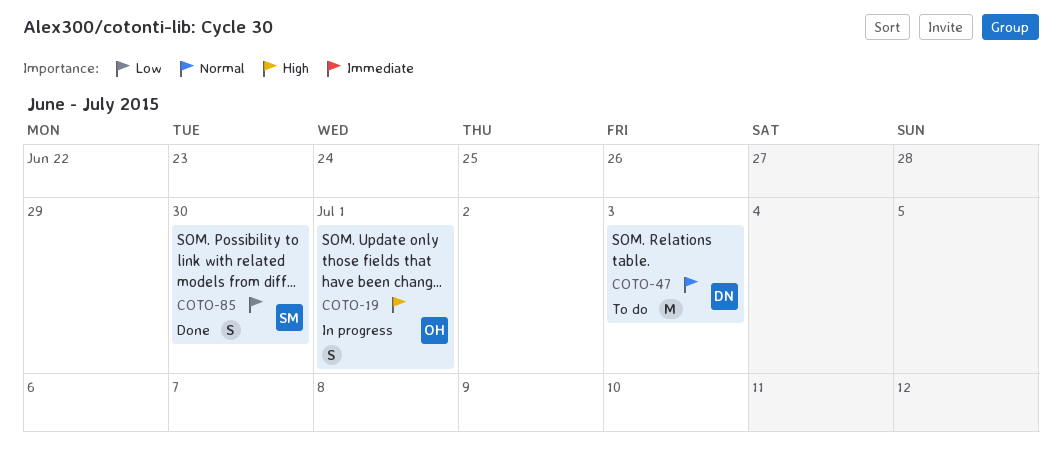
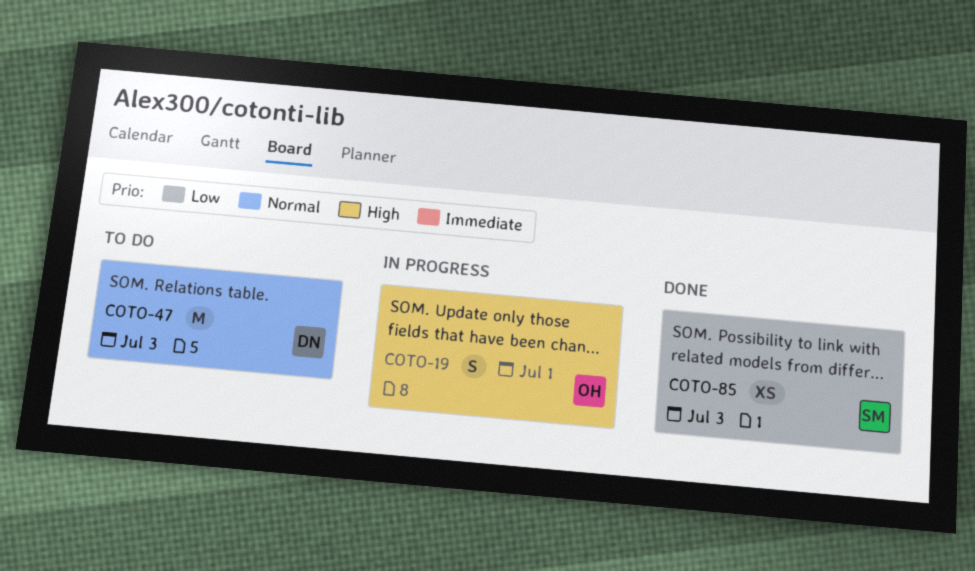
COTO-85, estimate: S -> XS
COTO-85, due: Jun 30 -> Jul 3

